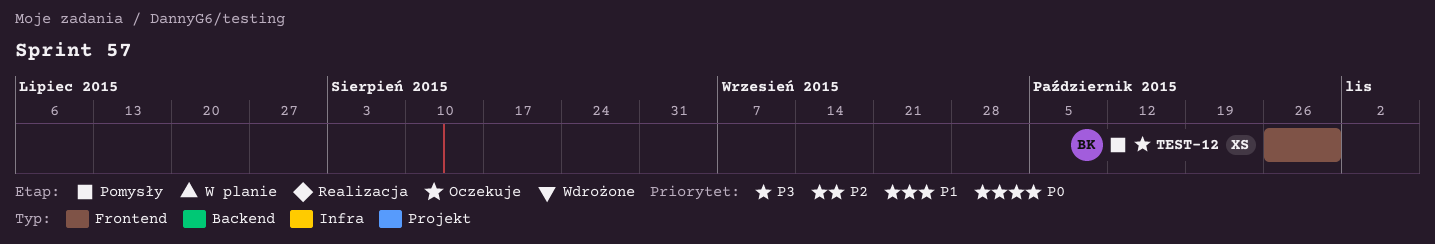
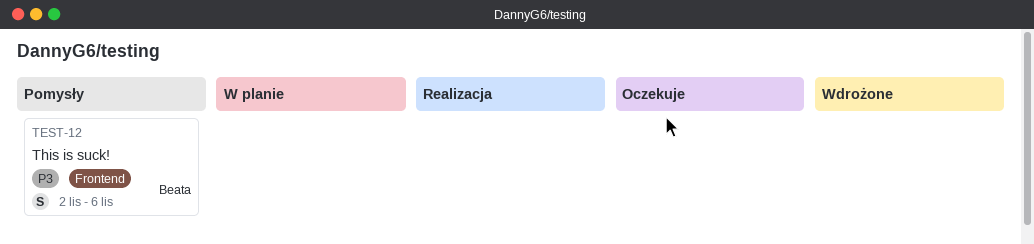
TEST-12, estimate: XS -> S
TEST-12, start: Oct 26 -> Nov 2
TEST-12, due: Oct 30 -> Nov 6

